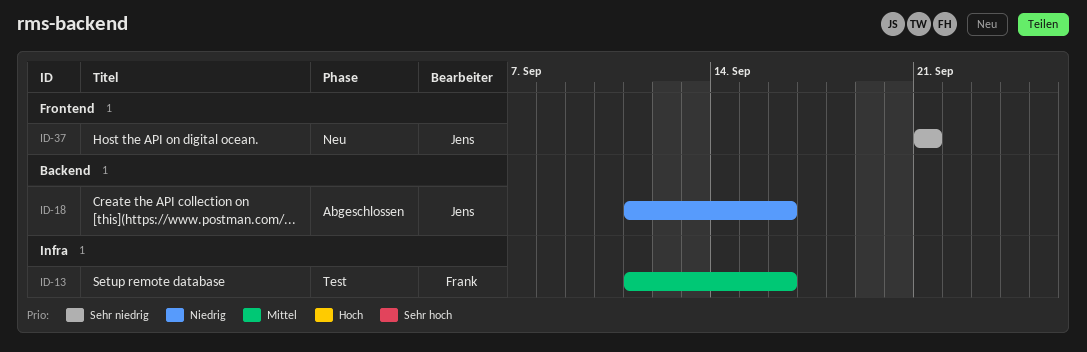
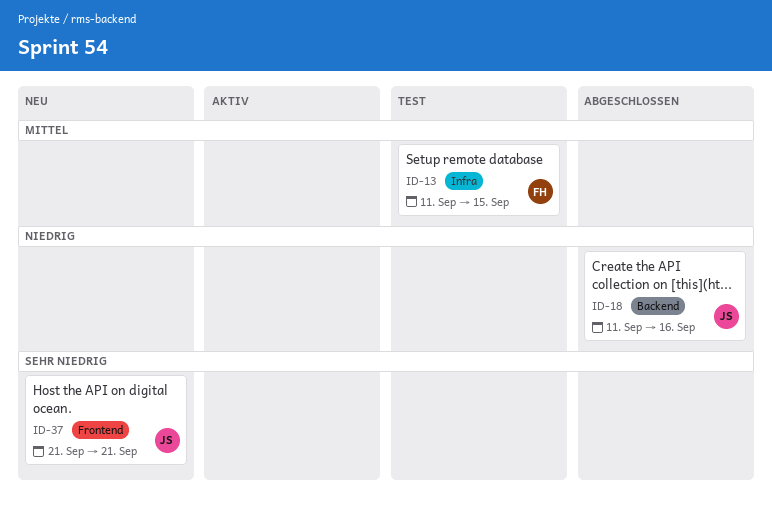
ID-13, due: Sep 16 -> Sep 15

